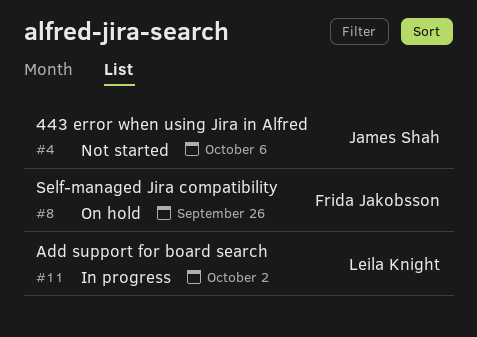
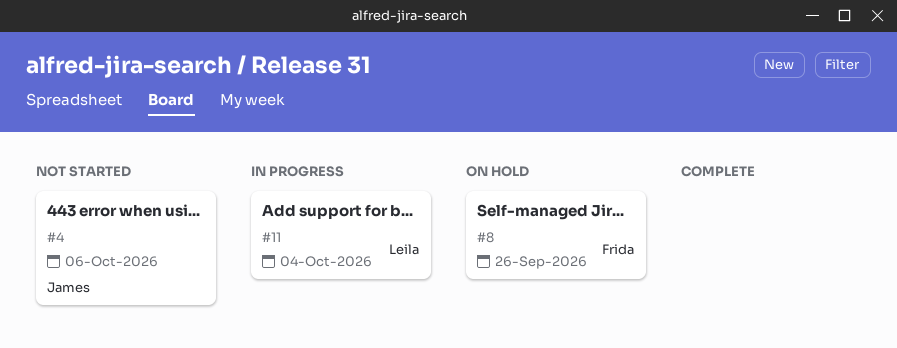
#11, due: Oct 2 -> Oct 4

